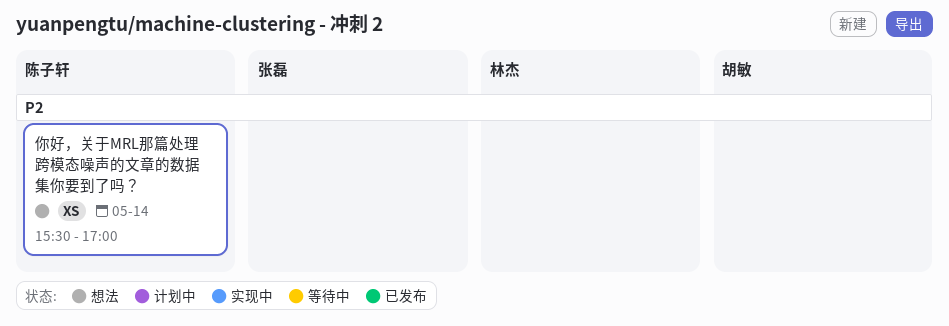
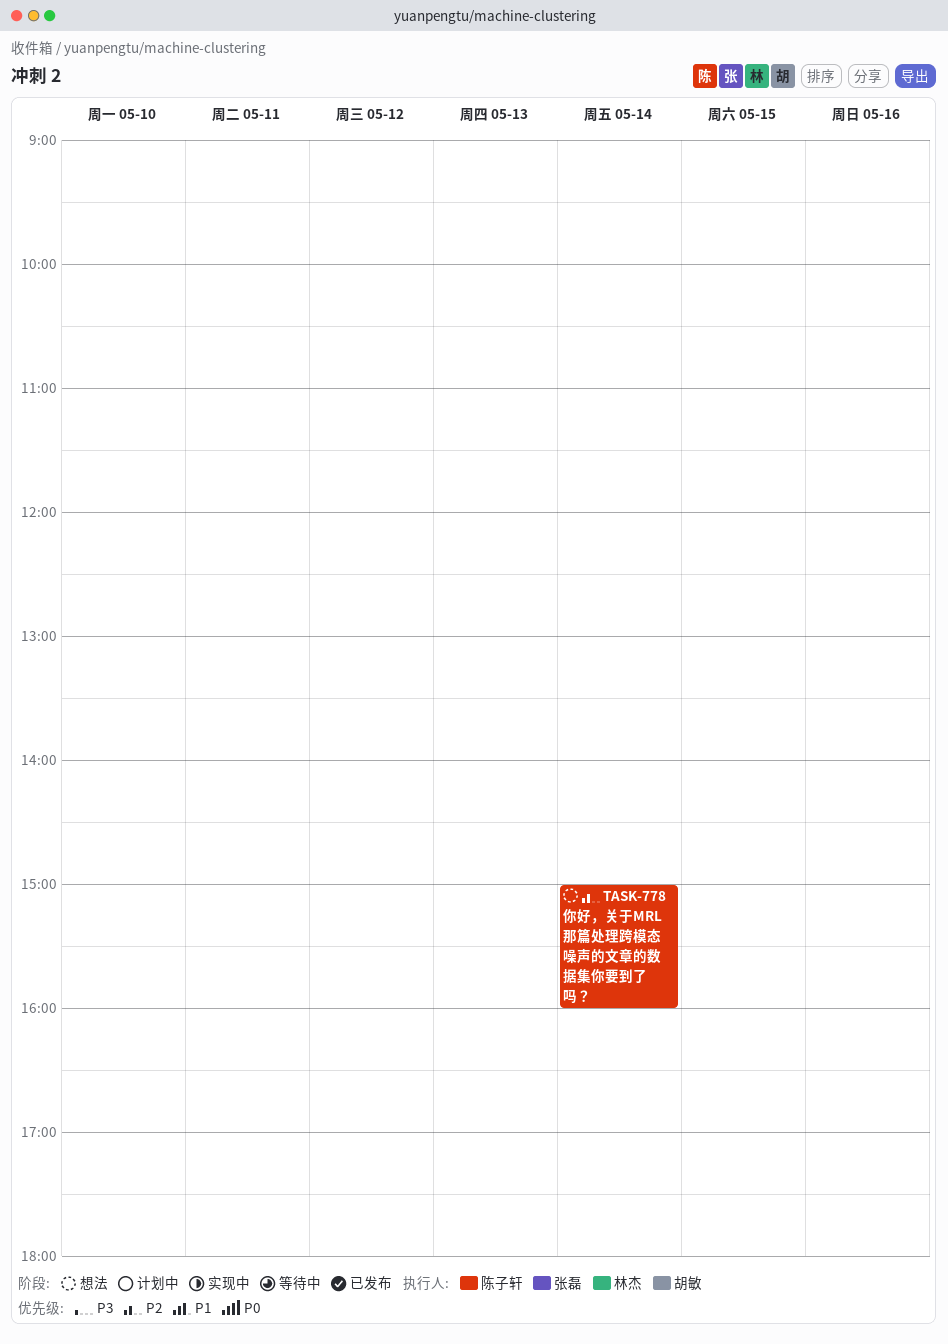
你好，关于MRL那篇处理跨模态噪声的文章的数据集你要到了吗？, begins: 15:30 -> 15:00
你好，关于MRL那篇处理跨模态噪声的文章的数据集你要到了吗？, ends: 17:00 -> 16:00

